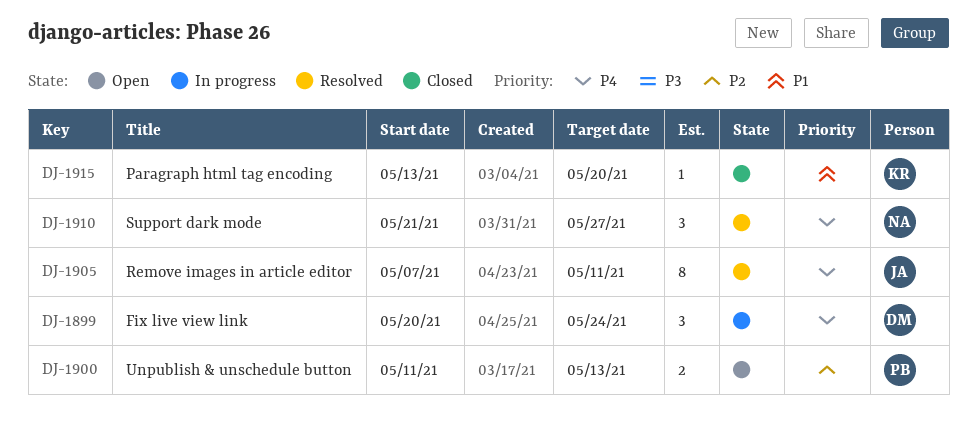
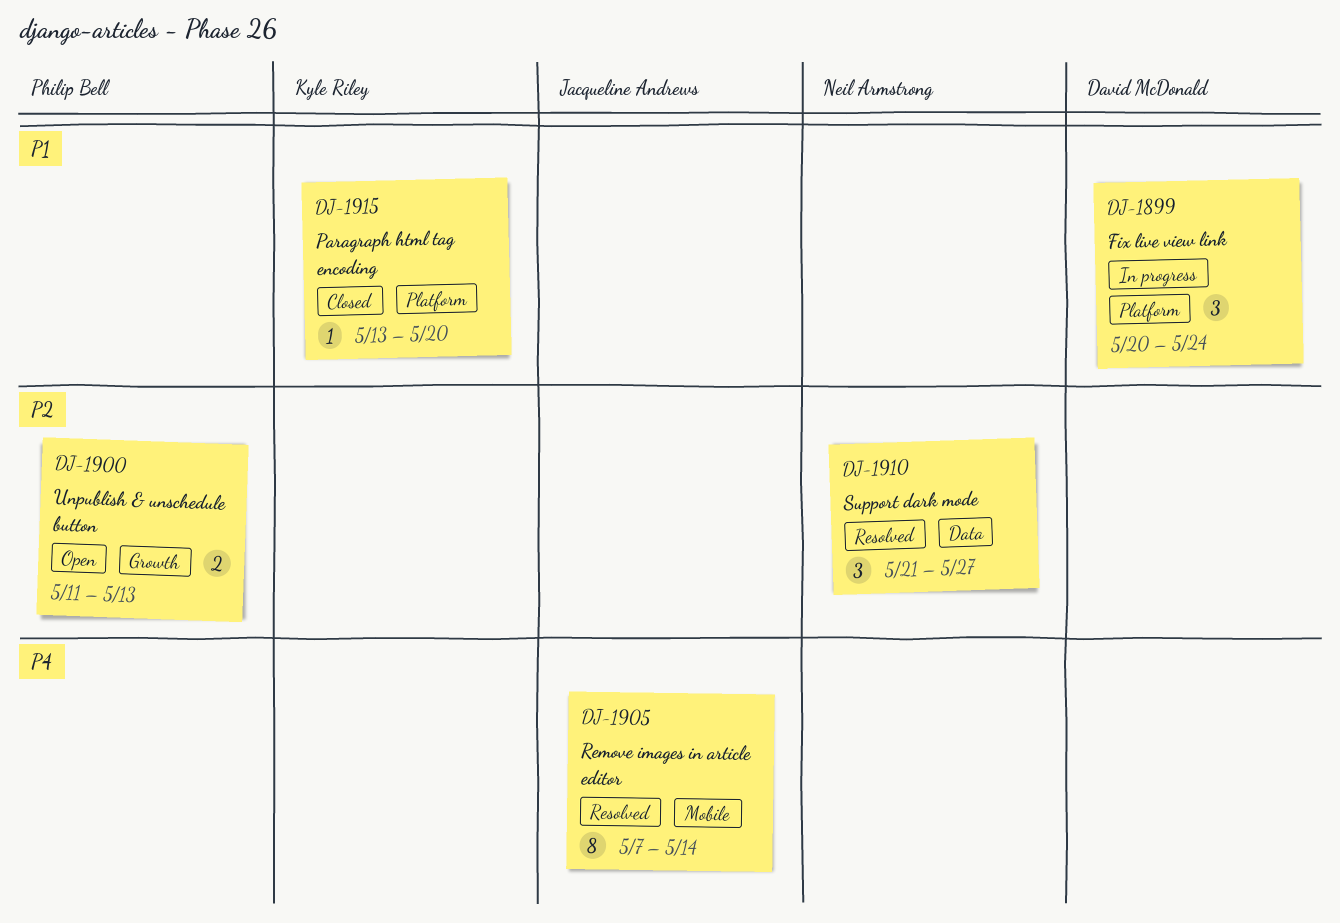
DJ-1899, priority: P4 -> P1
DJ-1905, due: May 11 -> May 14
DJ-1910, priority: P4 -> P2

